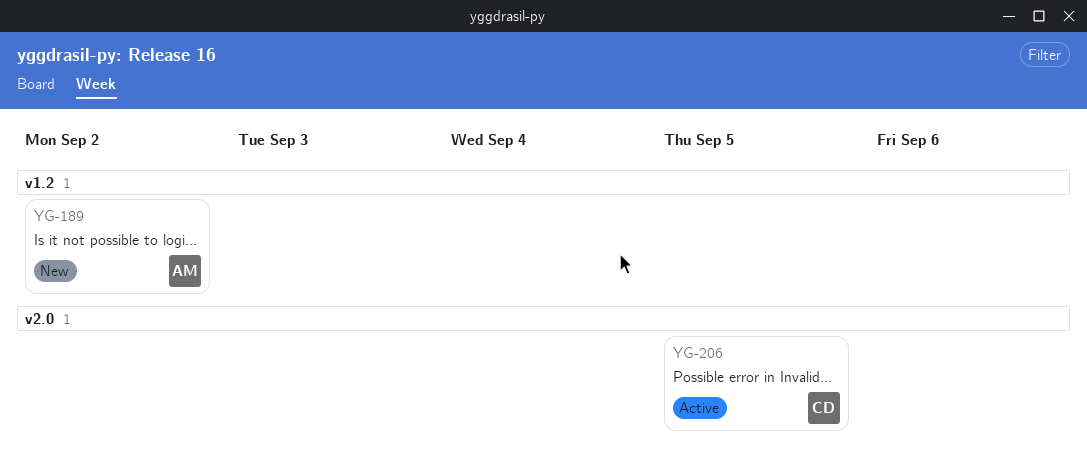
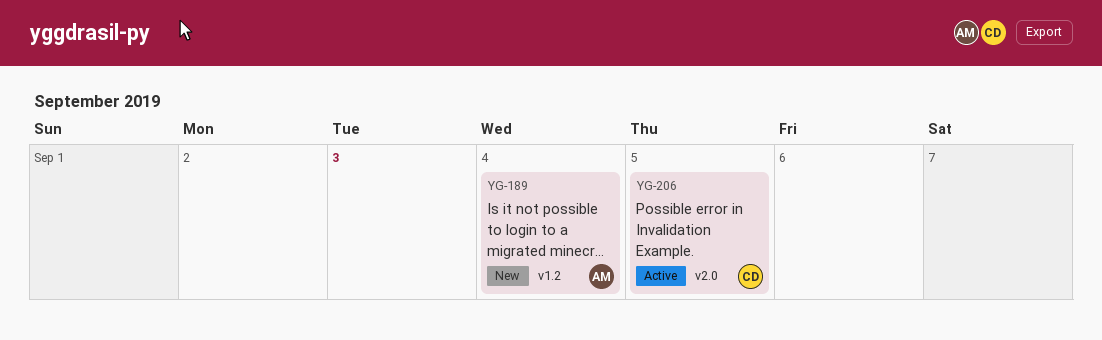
YG-189, due: Sep 2 -> Sep 4

